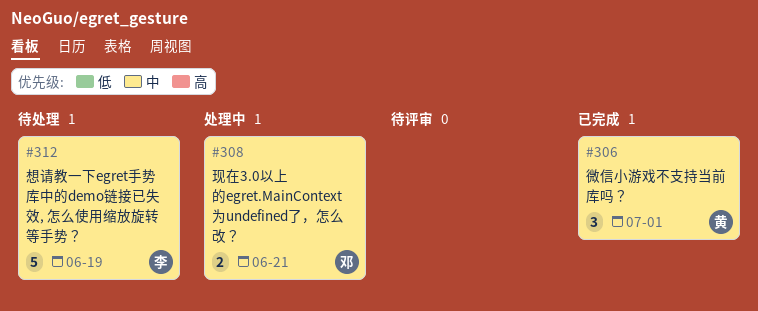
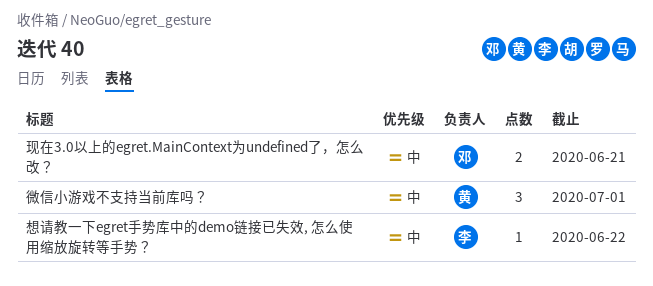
想请教一下egret手势库中的demo链接已失效, 怎么使用缩放旋转等手势？, estimate: 5 -> 1
想请教一下egret手势库中的demo链接已失效, 怎么使用缩放旋转等手势？, due: Jun 19 -> Jun 22

